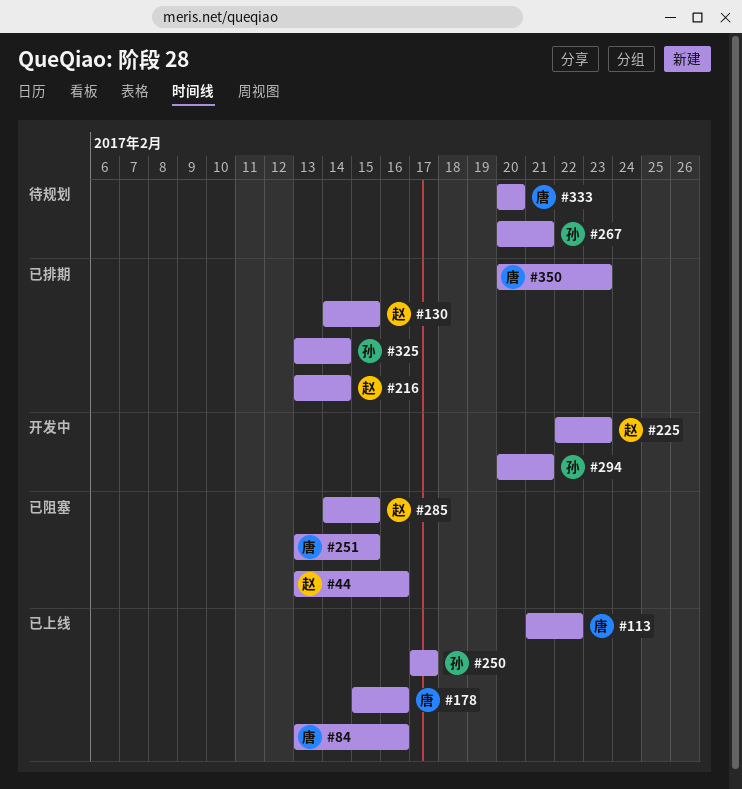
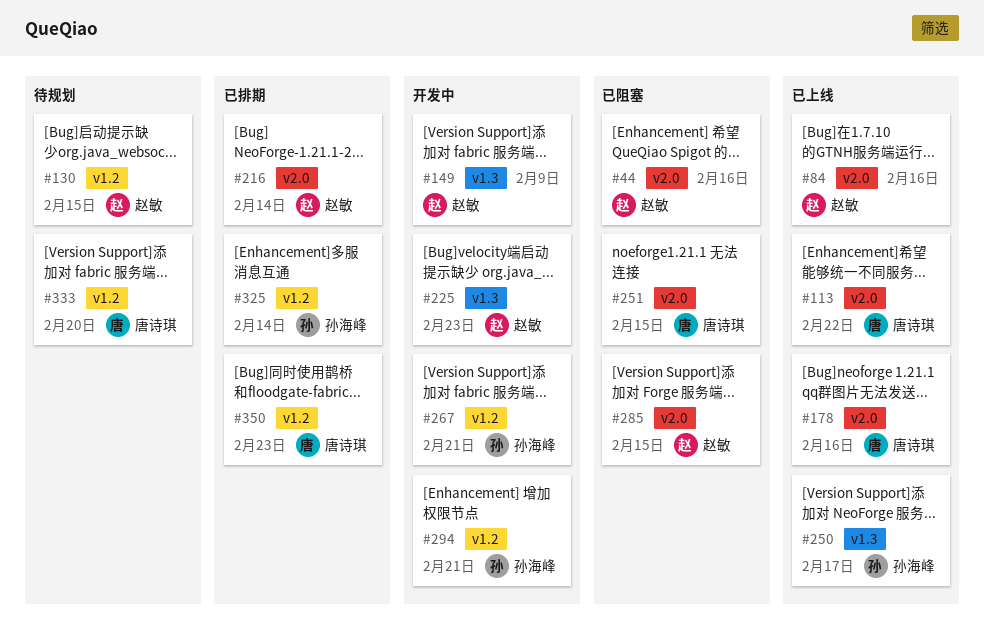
#84, owner: 唐诗琪 -> 赵敏
#130, status: 已排期 -> 待规划
#149: none -> present
#267, status: 待规划 -> 开发中

